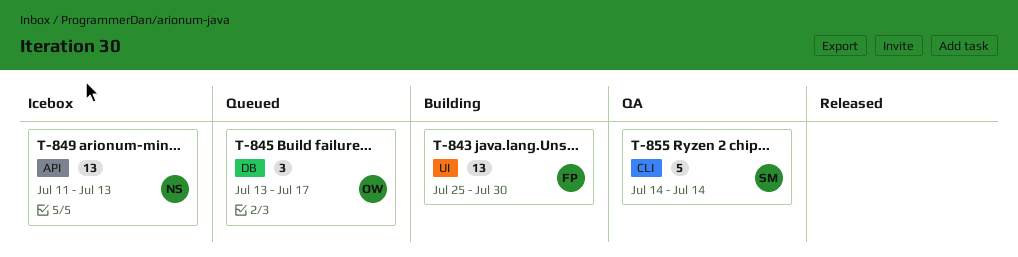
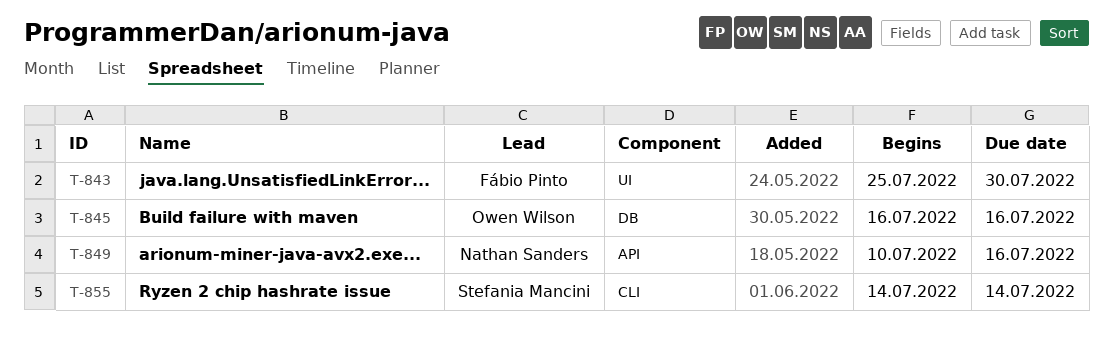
T-845, start: Jul 13 -> Jul 16
T-845, due: Jul 17 -> Jul 16
T-849, start: Jul 11 -> Jul 10
T-849, due: Jul 13 -> Jul 16

